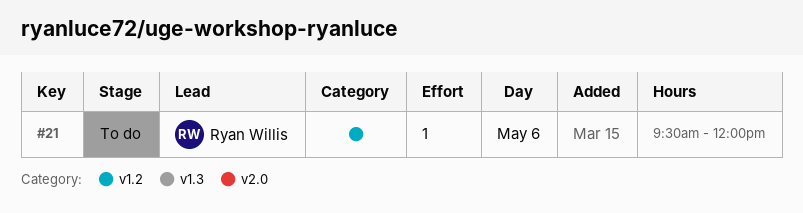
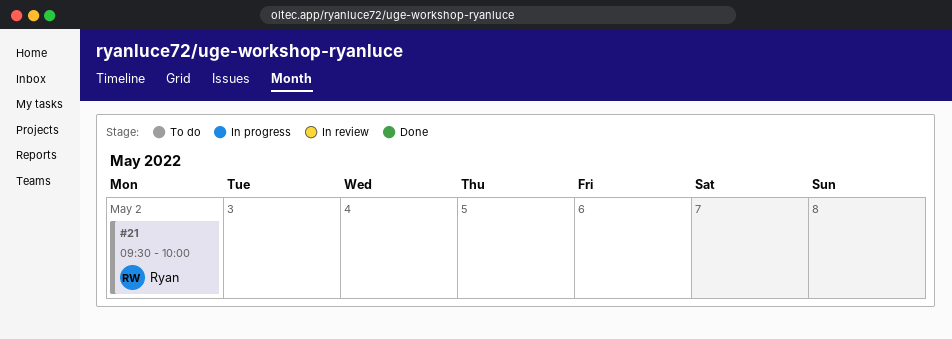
#21, day: May 6 -> May 2
#21, ends: 12:00 -> 10:00

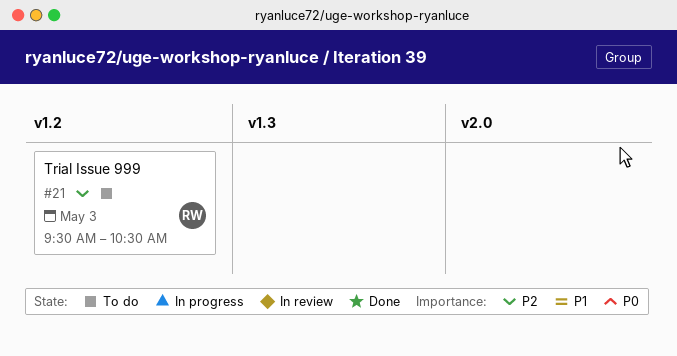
#21, day: May 2 -> May 3
#21, ends: 10:00 -> 10:30

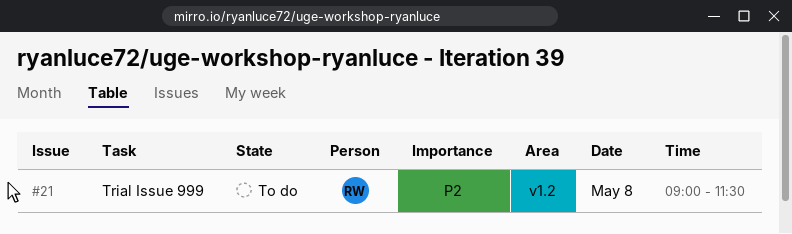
#21, day: May 3 -> May 8
#21, begins: 09:30 -> 09:00
#21, ends: 10:30 -> 11:30

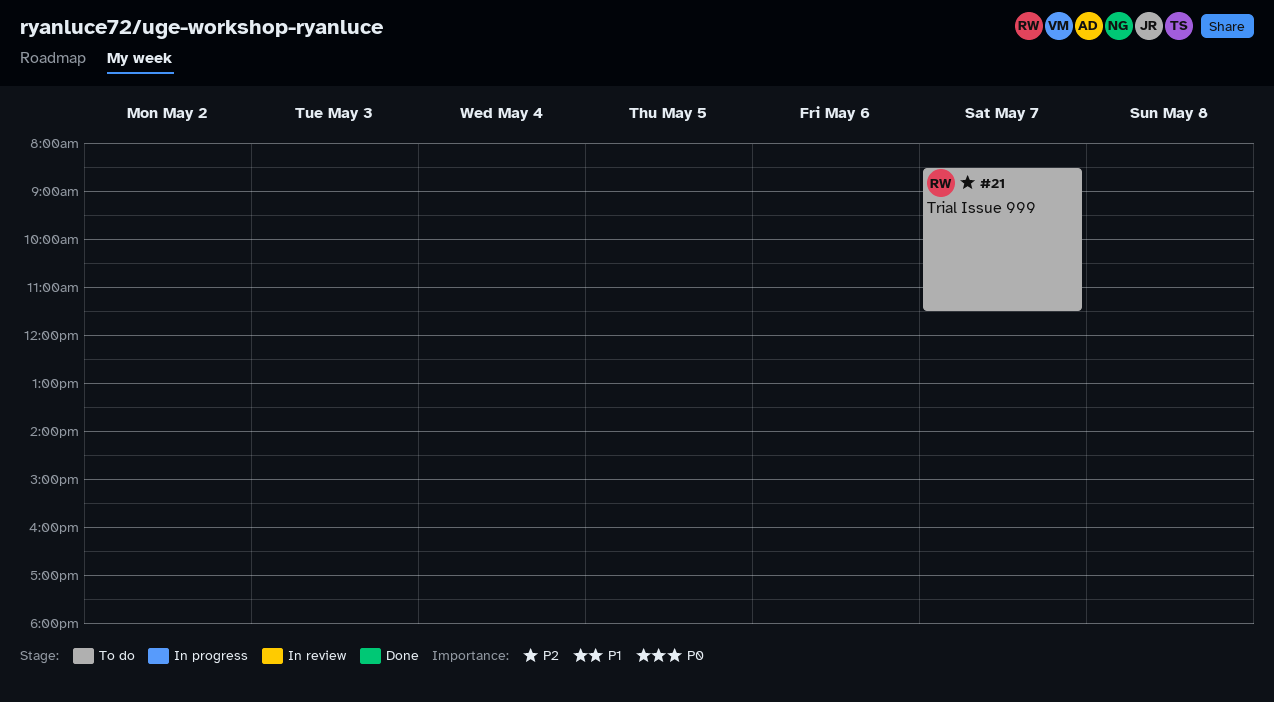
#21, day: May 8 -> May 7
#21, begins: 09:00 -> 08:30

